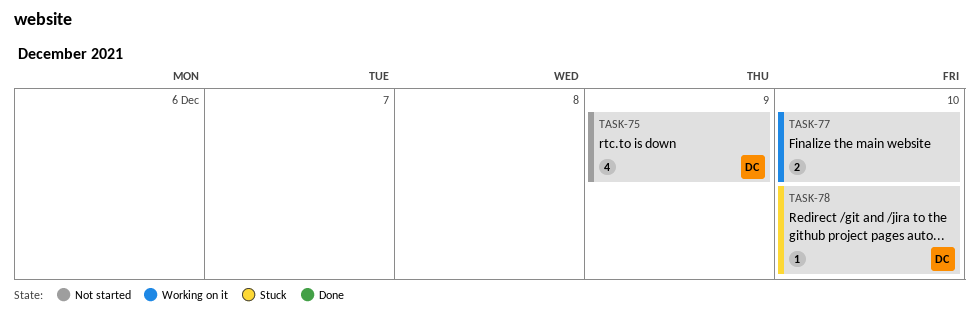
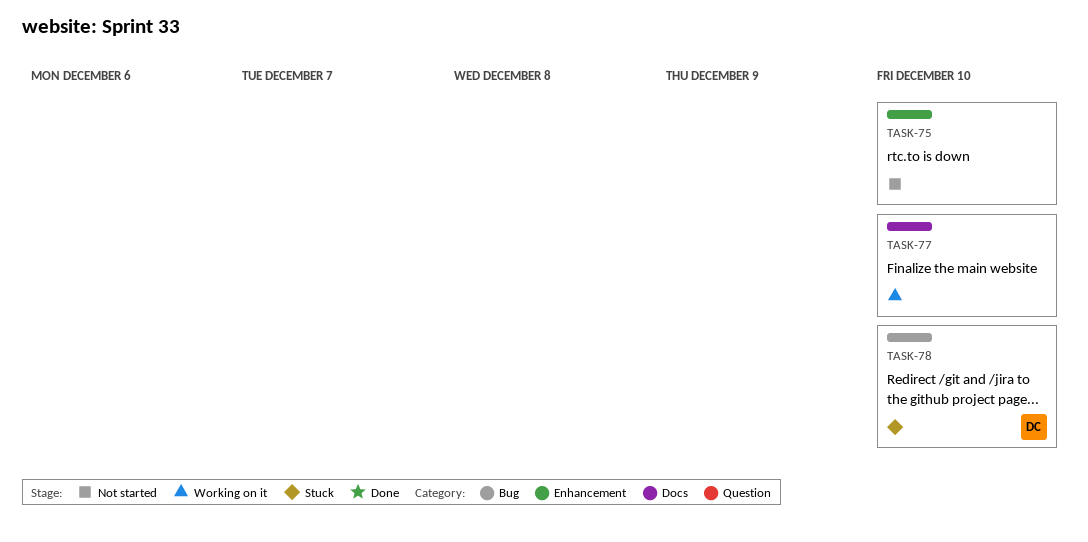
TASK-75, owner: DC -> none
TASK-75, due: Dec 9 -> Dec 10

